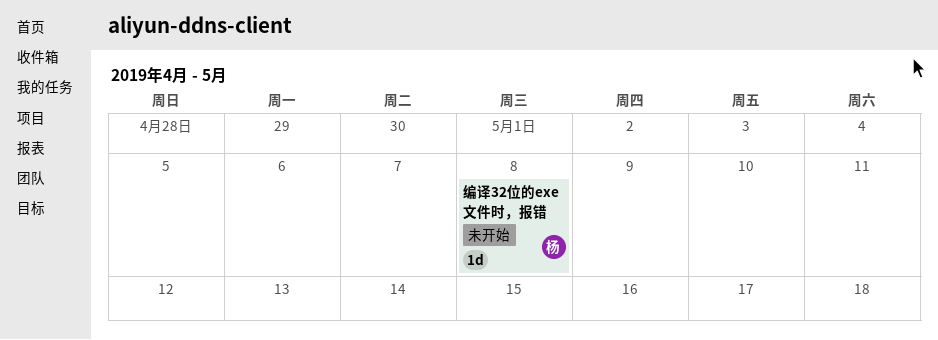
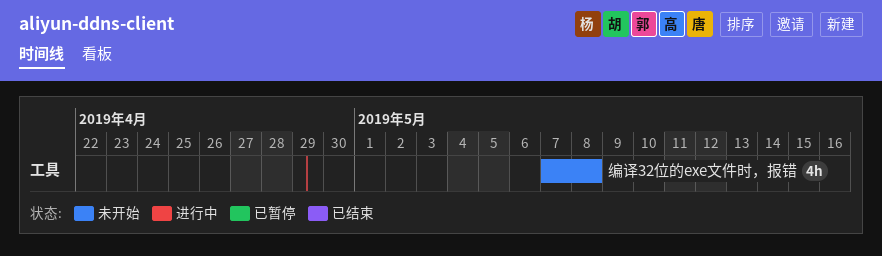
编译32位的exe文件时，报错, estimate: 1d -> 4h

